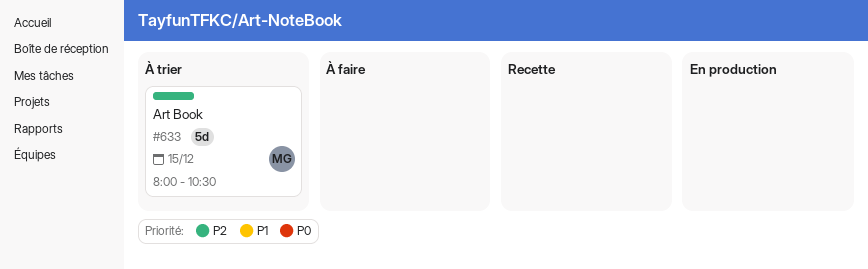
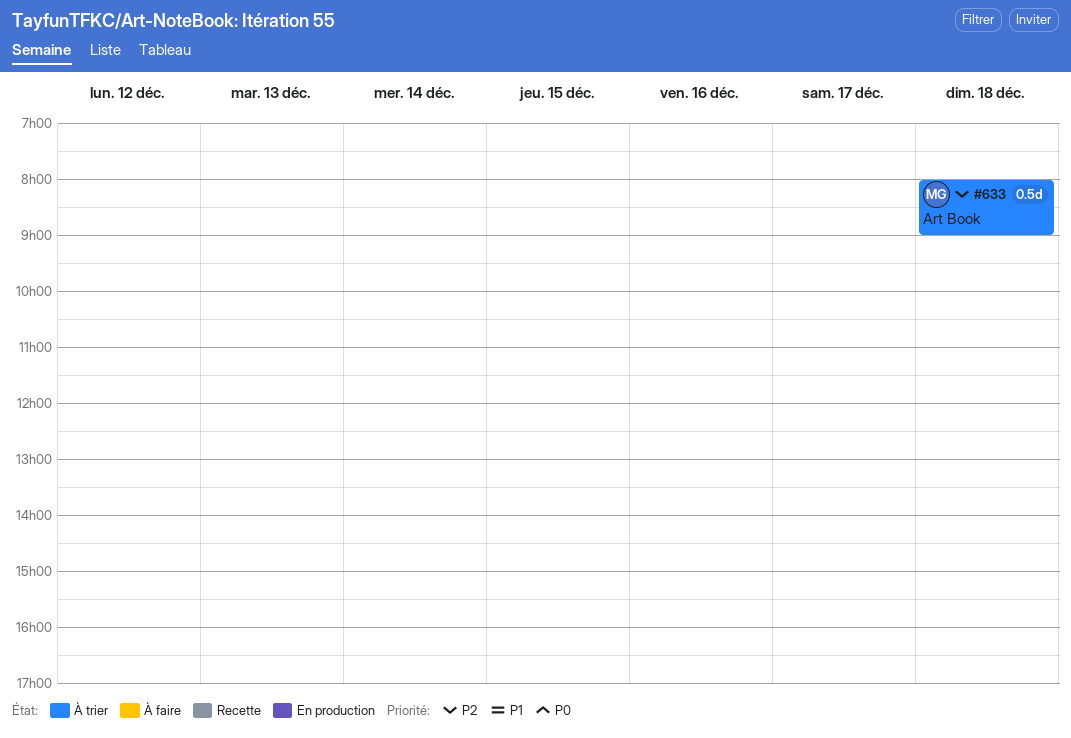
#633, estimate: 5d -> 0.5d
#633, day: Dec 15 -> Dec 18
#633, ends: 10:30 -> 09:00

